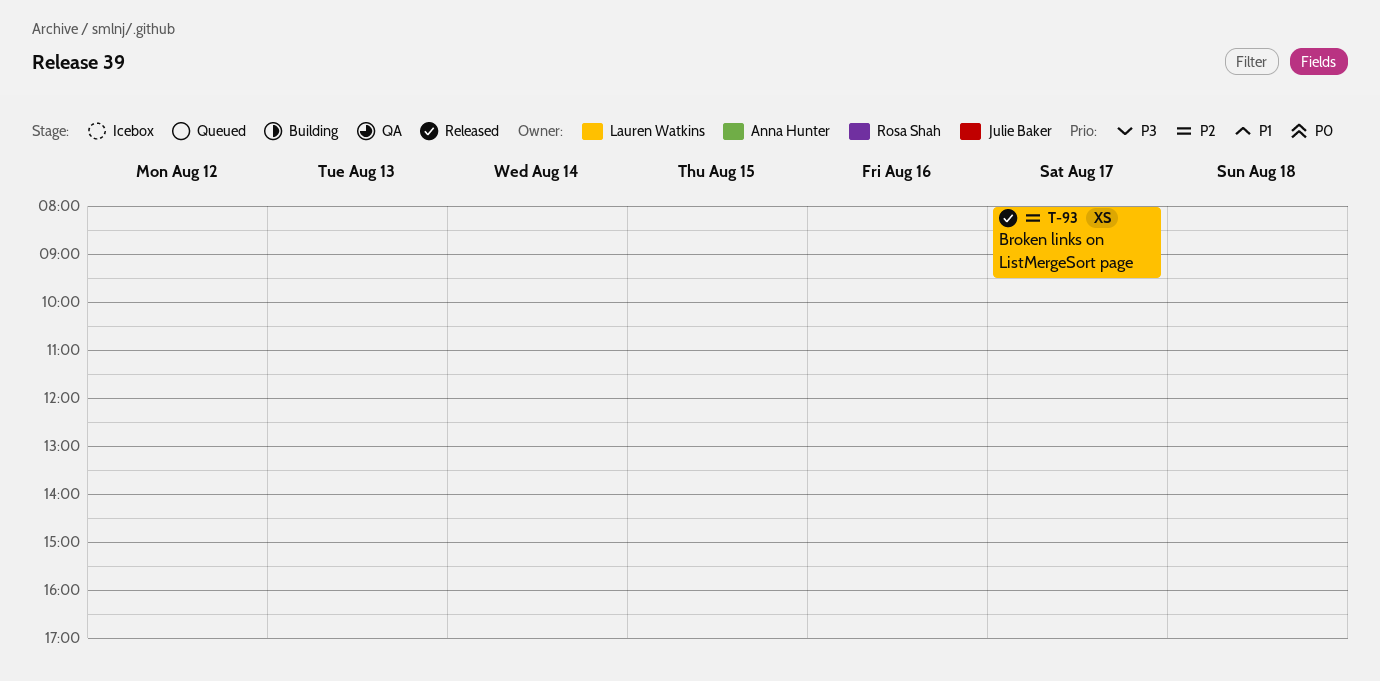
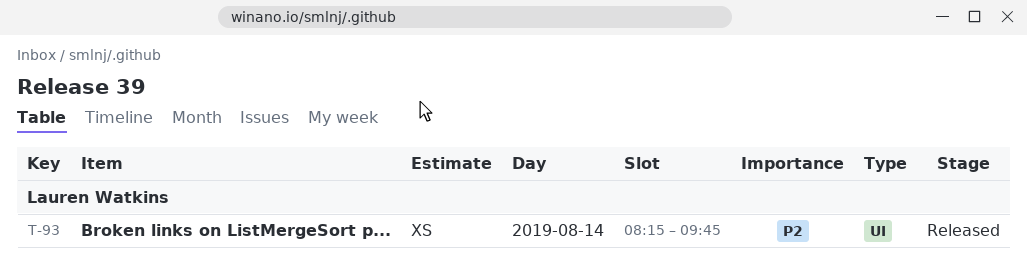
T-93, day: Aug 17 -> Aug 14
T-93, begins: 08:00 -> 08:15
T-93, ends: 09:30 -> 09:45

